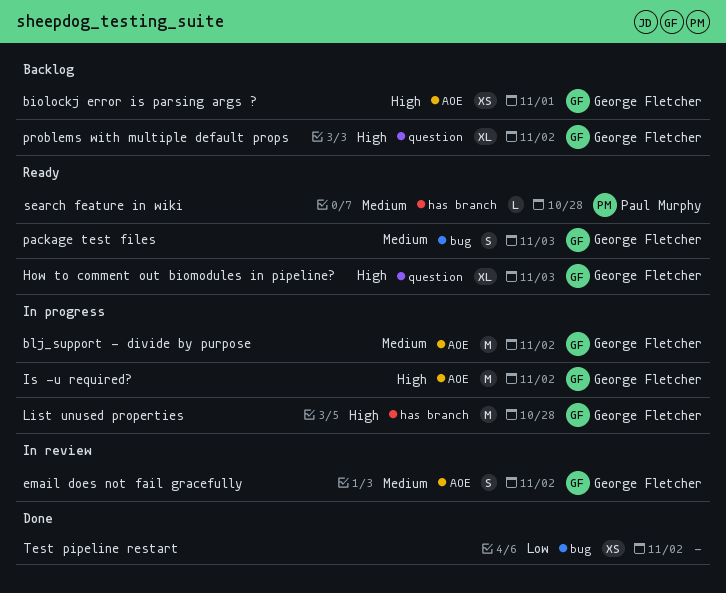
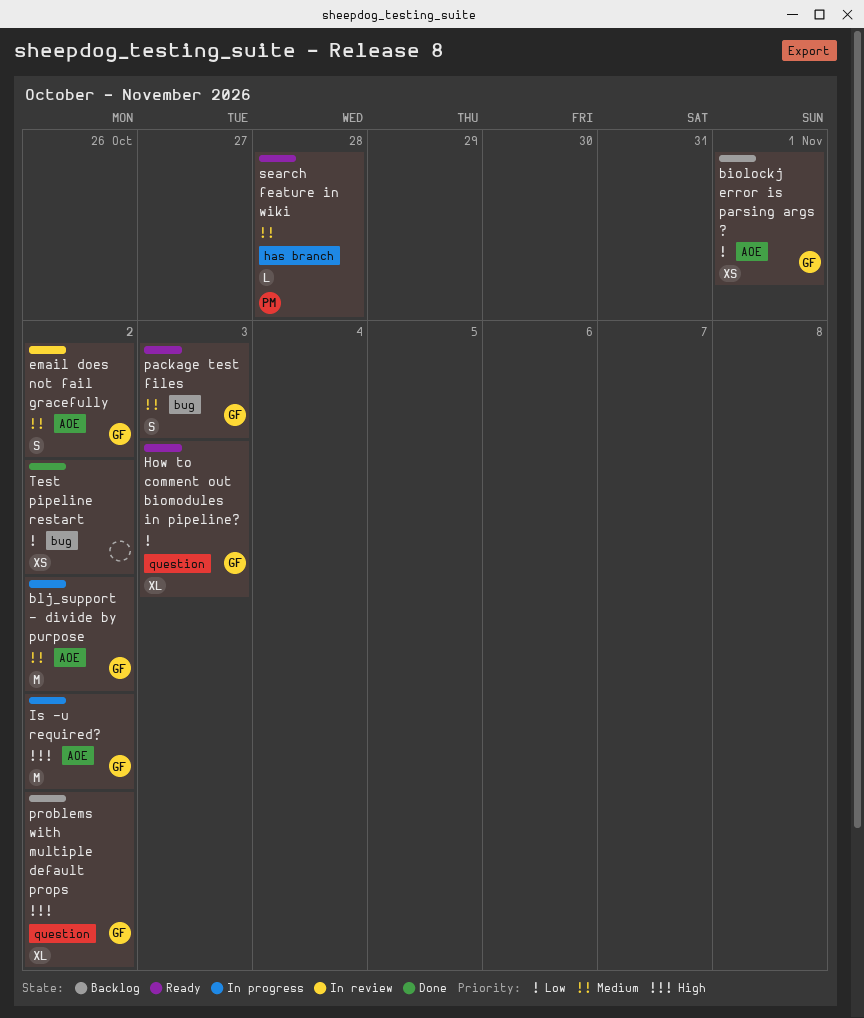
biolockj error is parsing args ?, priority: High -> Low
How to comment out biomodules in pipeline?, priority: High -> Low
List unused properties: present -> none

